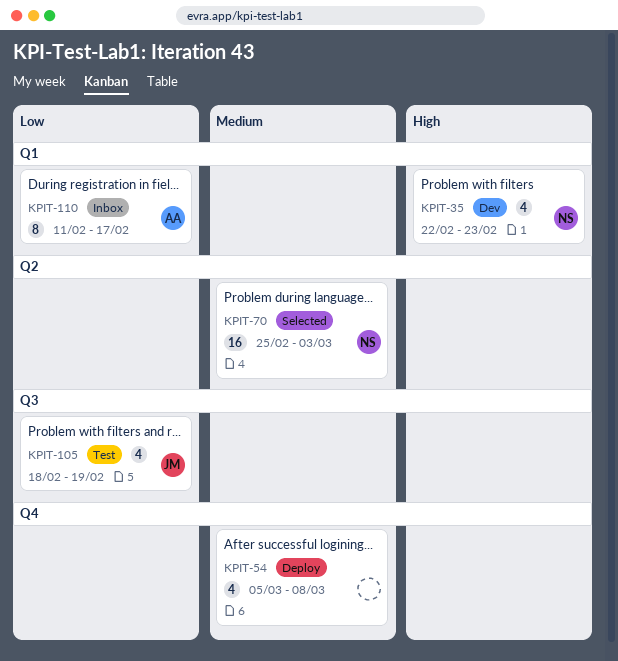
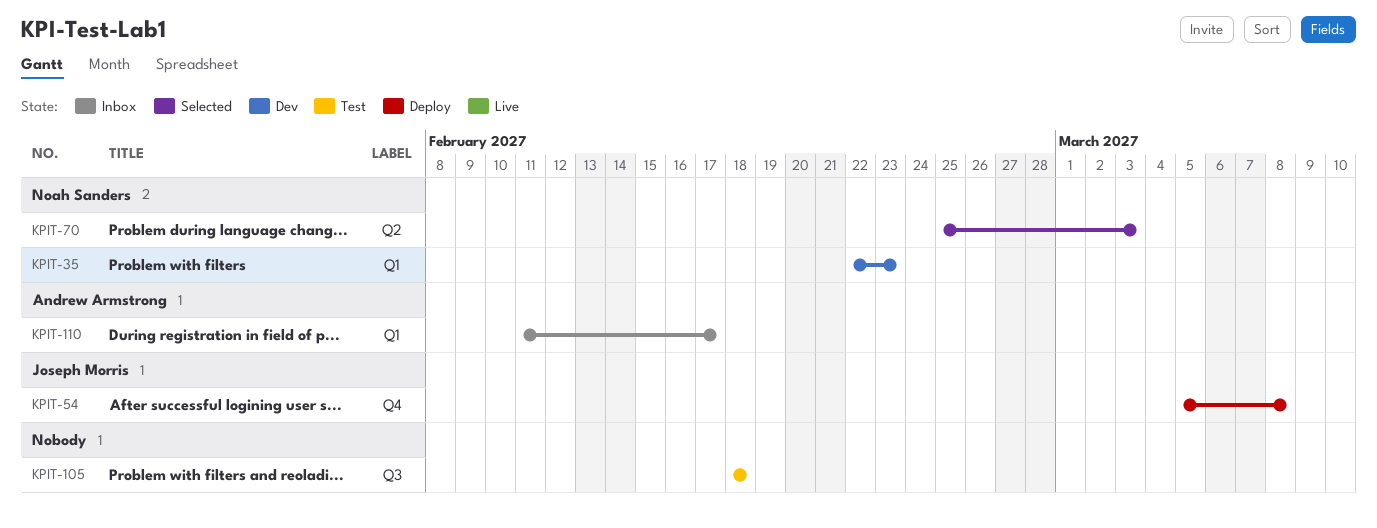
KPIT-54, owner: none -> Joseph Morris
KPIT-105, owner: Joseph Morris -> none
KPIT-105, due: Feb 19 -> Feb 18

